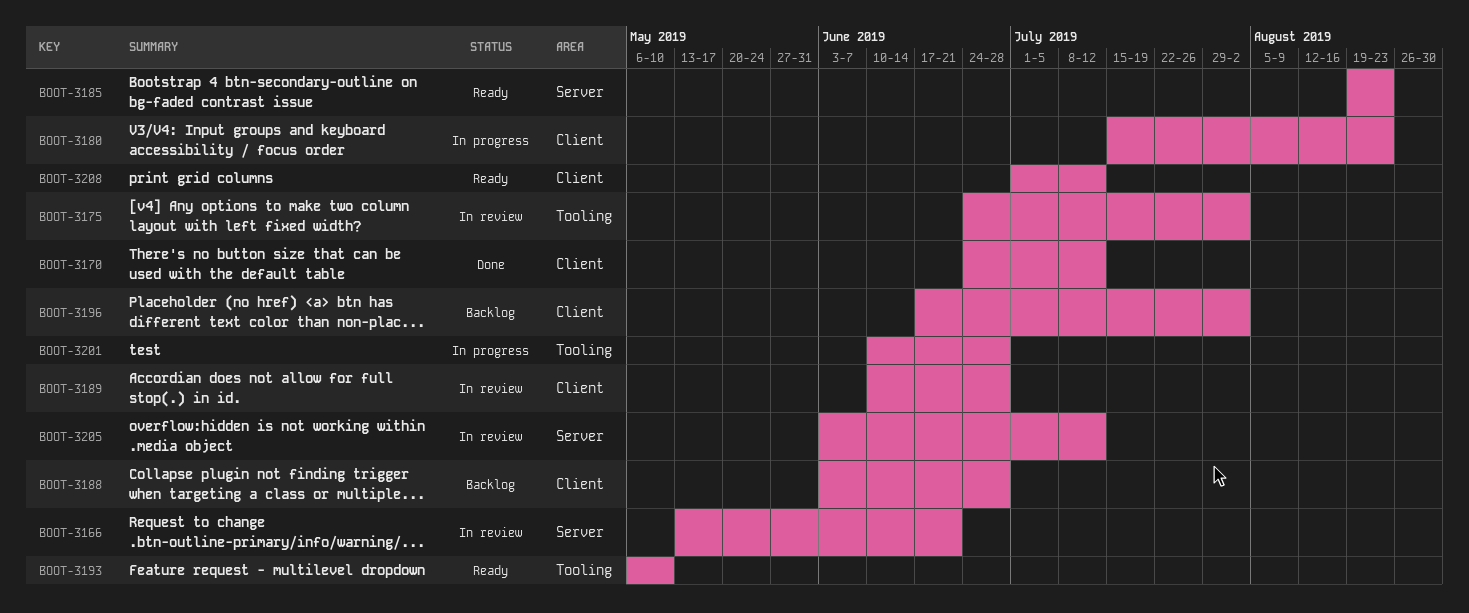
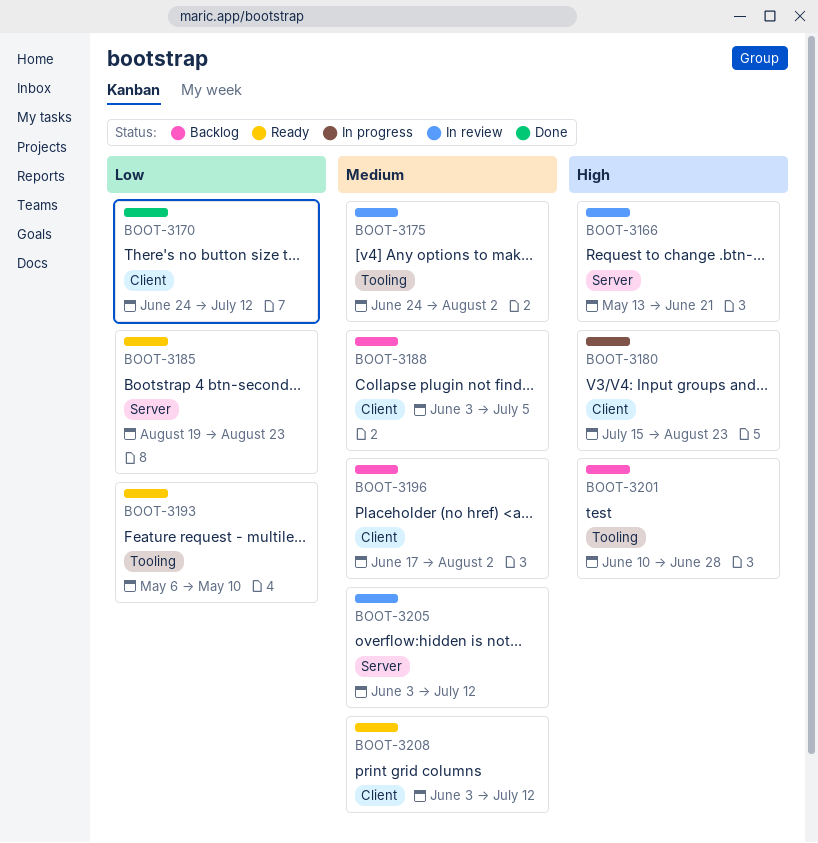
BOOT-3188, due: Jun 28 -> Jul 5
BOOT-3189: present -> none
BOOT-3201, status: In progress -> Backlog
BOOT-3208, start: Jul 1 -> Jun 3

